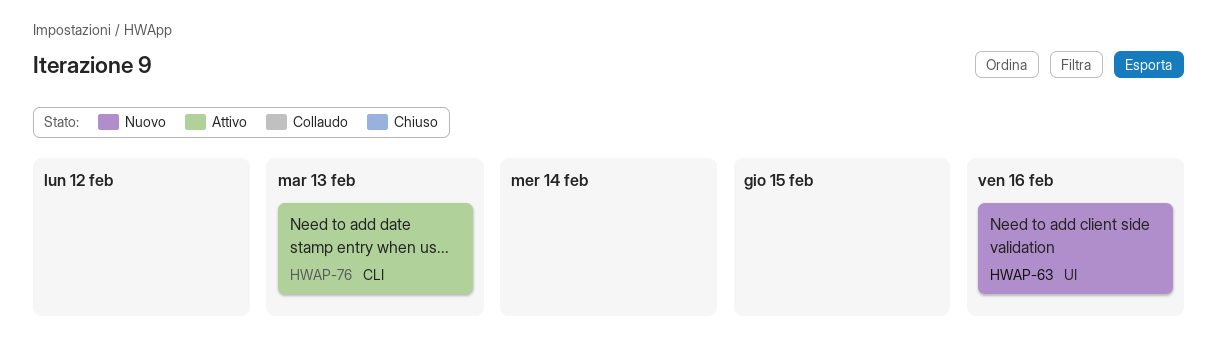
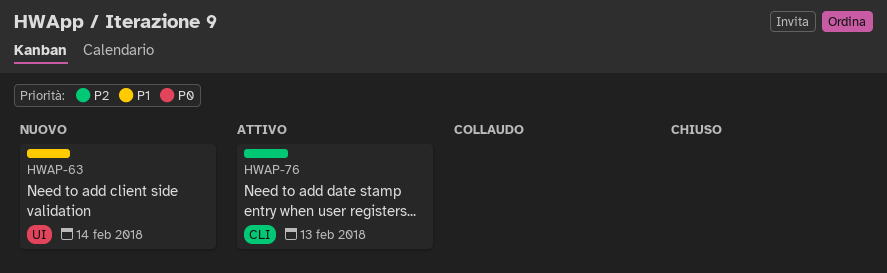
HWAP-63, due: Feb 16 -> Feb 14

